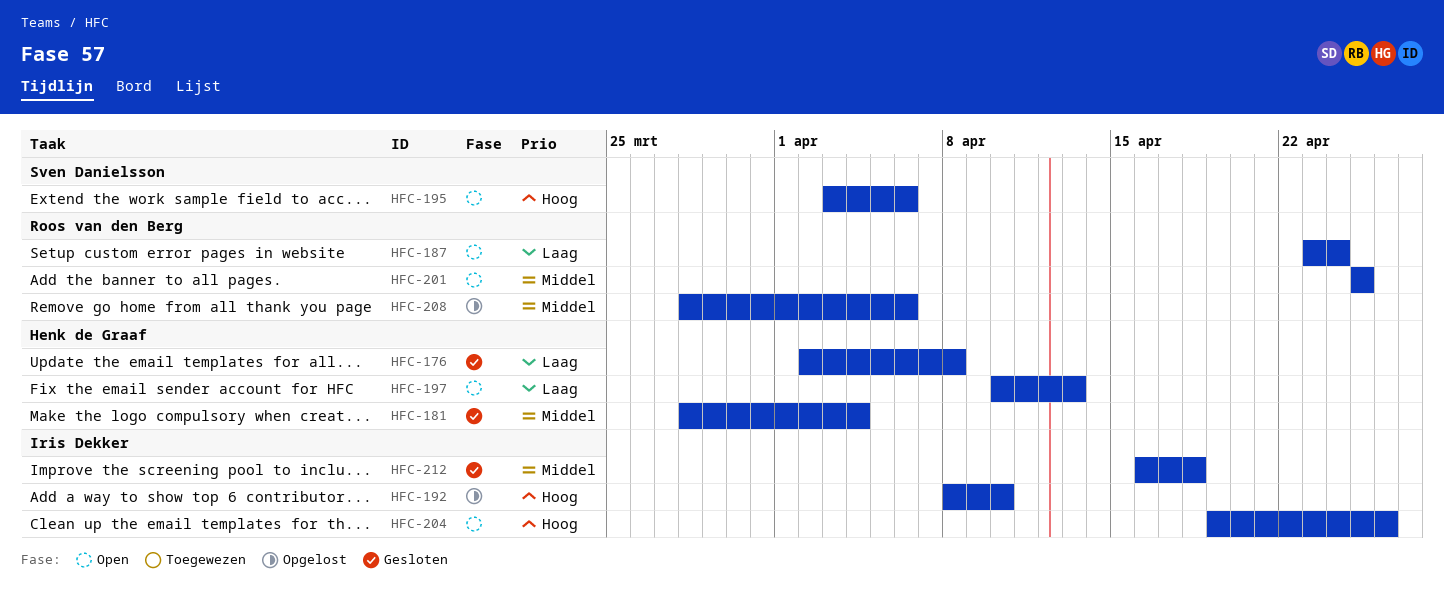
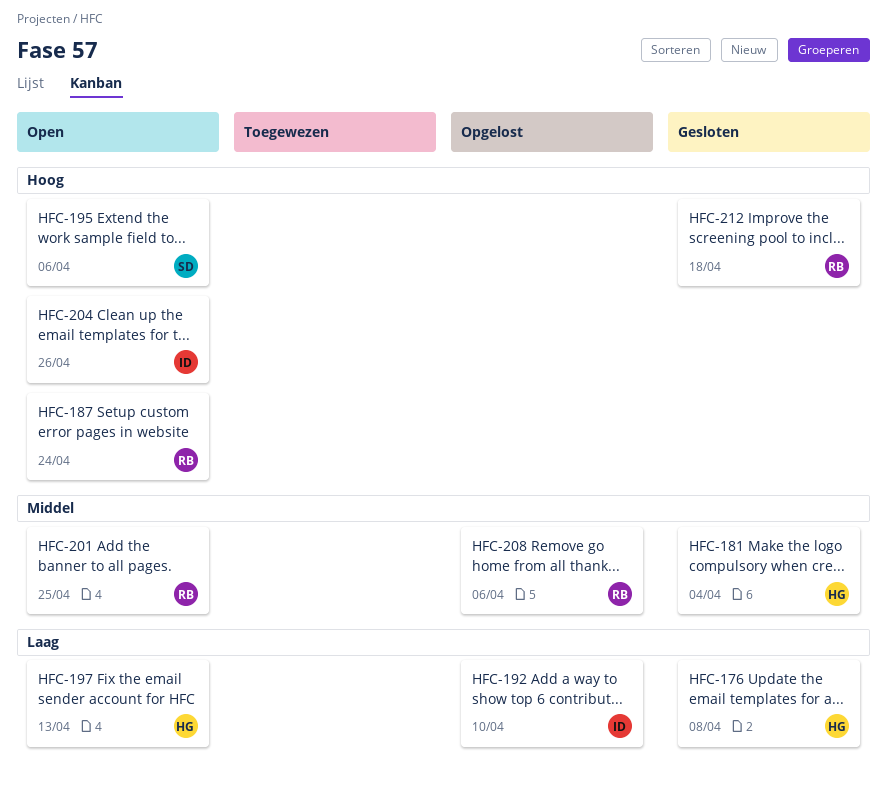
HFC-187, priority: Laag -> Hoog
HFC-192, priority: Hoog -> Laag
HFC-212, owner: Iris Dekker -> Roos van den Berg
HFC-212, priority: Middel -> Hoog

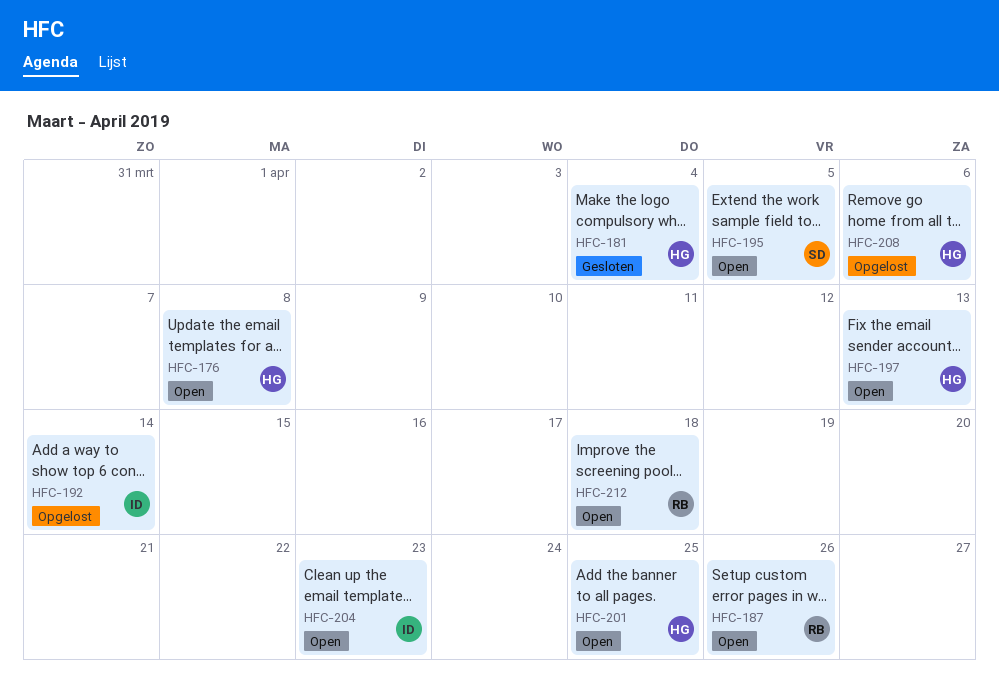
HFC-176, status: Gesloten -> Open
HFC-187, due: Apr 24 -> Apr 26
HFC-192, due: Apr 10 -> Apr 14
HFC-195, due: Apr 6 -> Apr 5
HFC-201, owner: RB -> HG
HFC-204, due: Apr 26 -> Apr 23
HFC-208, owner: RB -> HG
HFC-212, status: Gesloten -> Open

